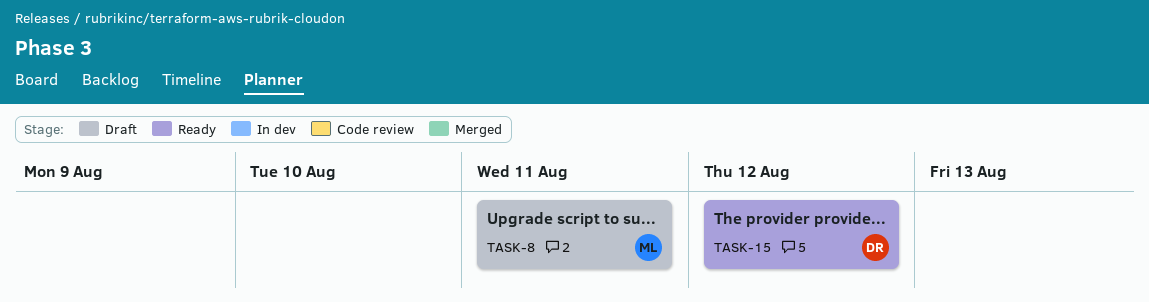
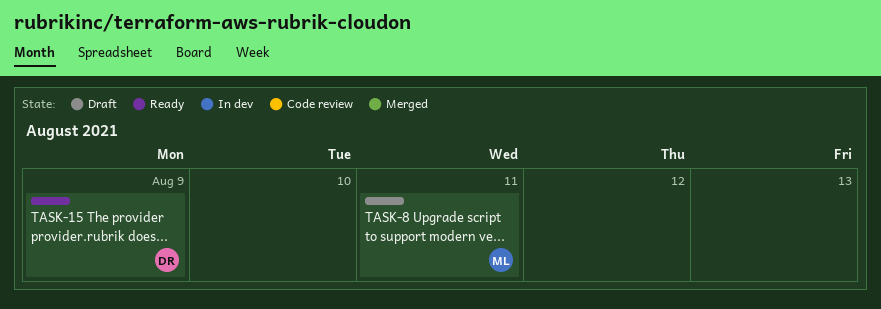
TASK-15, due: Aug 12 -> Aug 9

